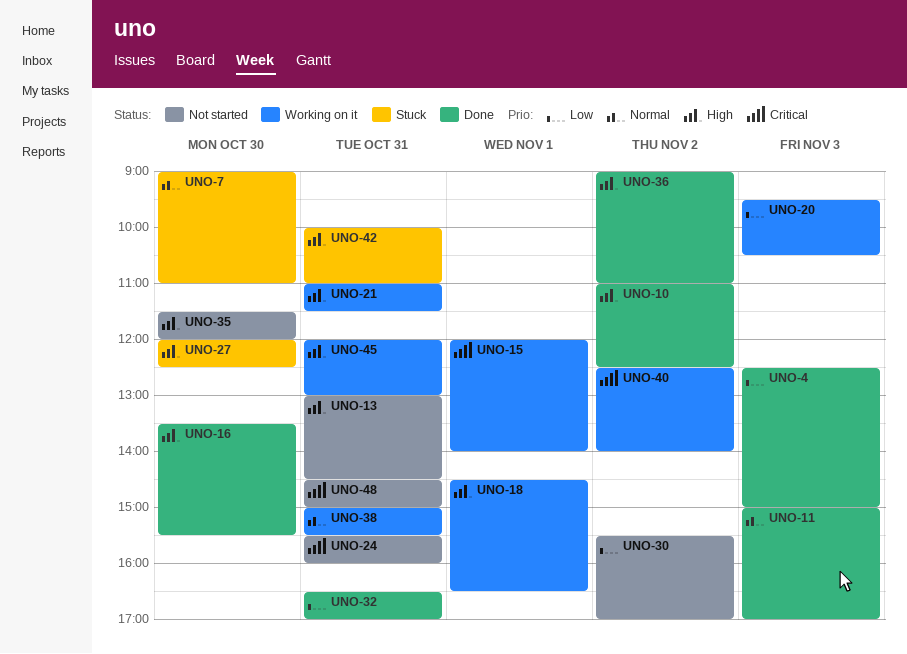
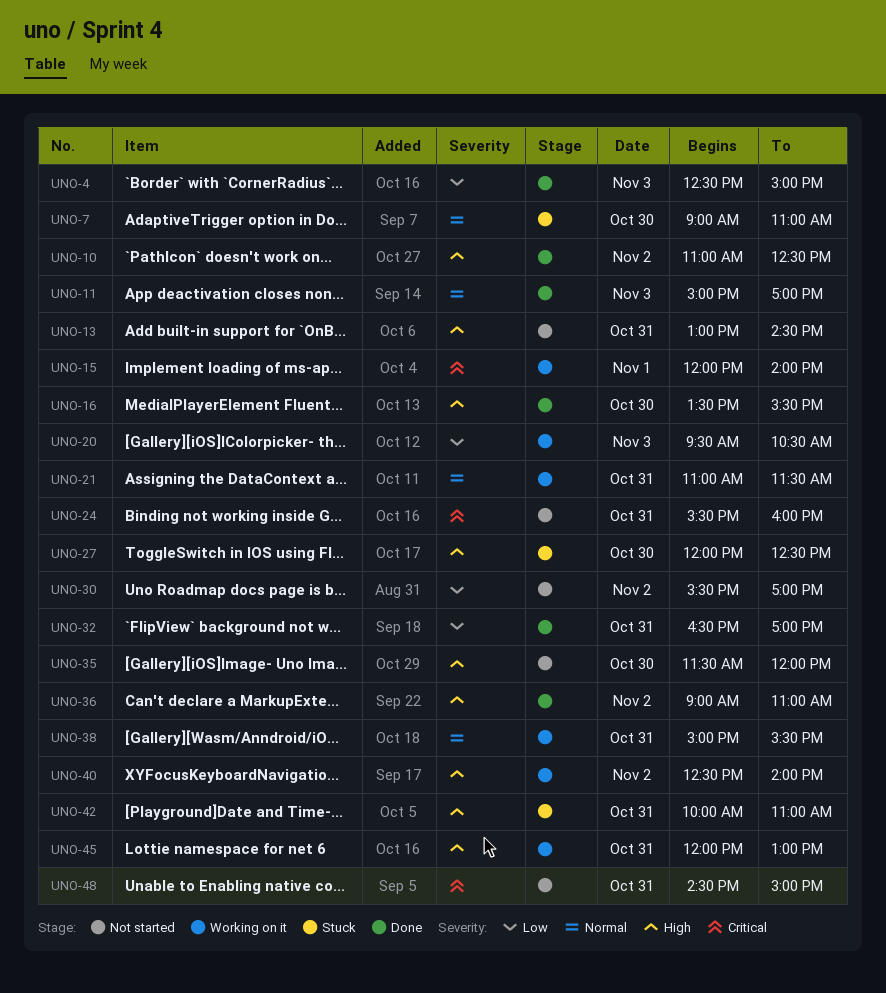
UNO-18: present -> none
UNO-21, priority: High -> Normal
UNO-40, priority: Critical -> High

